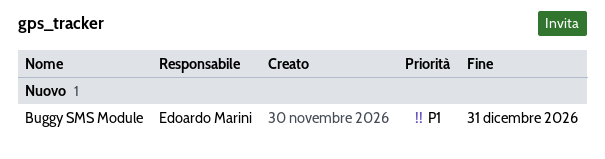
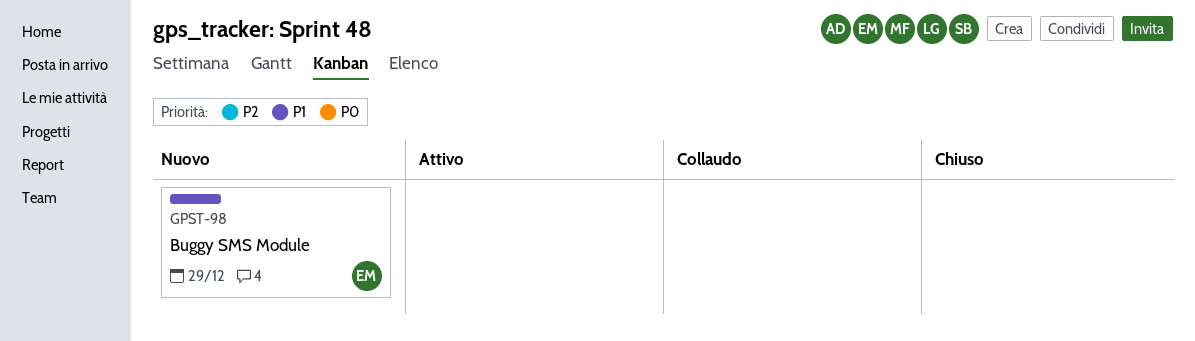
Buggy SMS Module, due: Dec 31 -> Dec 29

